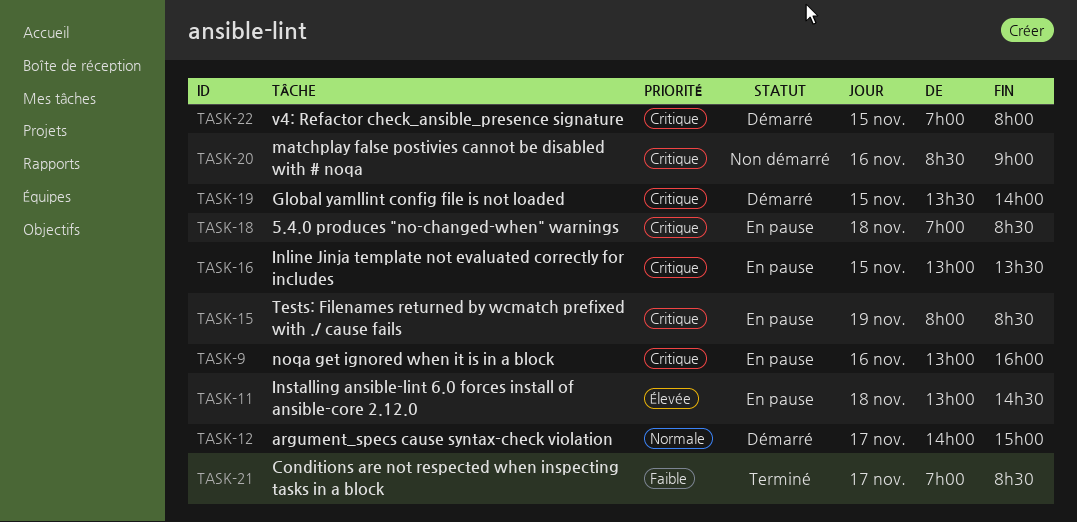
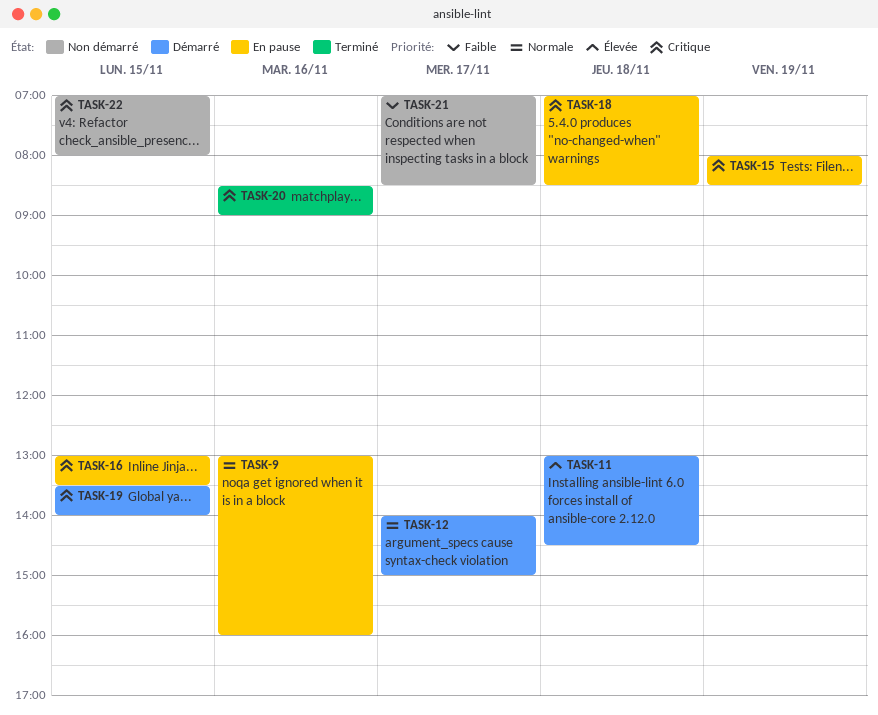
TASK-9, priority: Critique -> Normale
TASK-11, status: En pause -> Démarré
TASK-20, status: Non démarré -> Terminé
TASK-21, status: Terminé -> Non démarré
TASK-22, status: Démarré -> Non démarré

